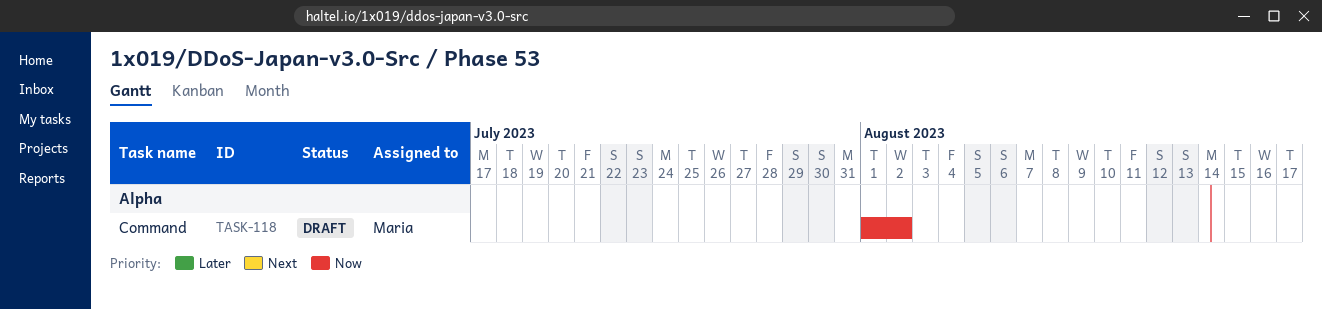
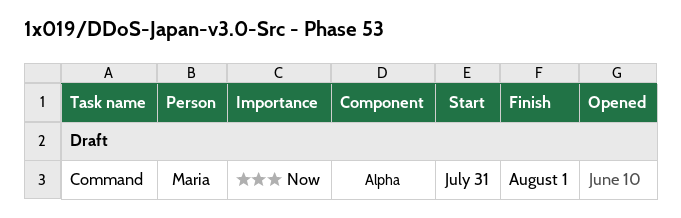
Command, start: Aug 1 -> Jul 31
Command, due: Aug 2 -> Aug 1

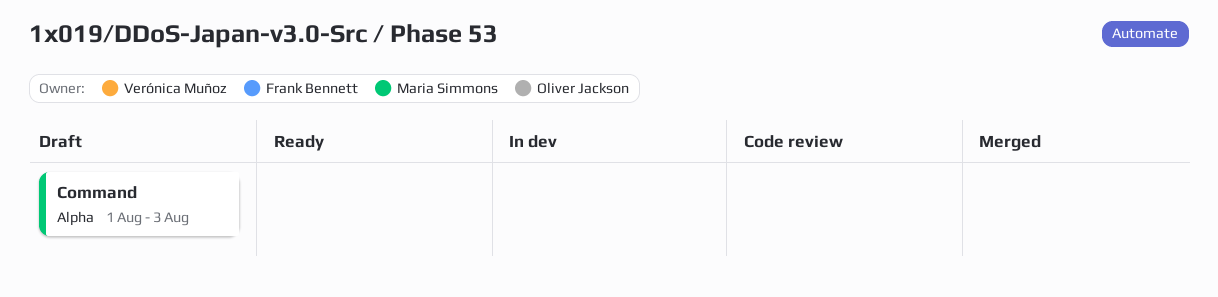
Command, start: Jul 31 -> Aug 1
Command, due: Aug 1 -> Aug 3

